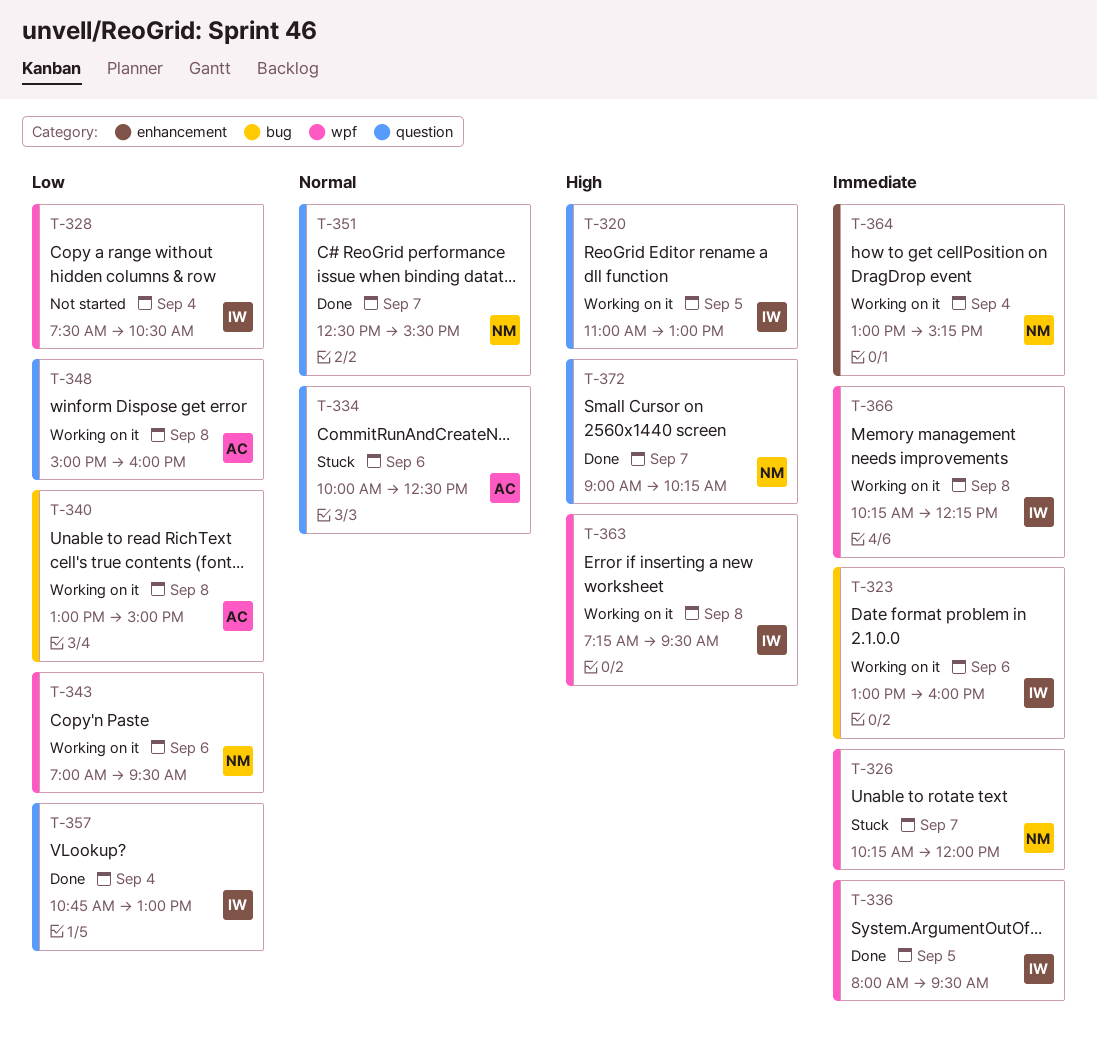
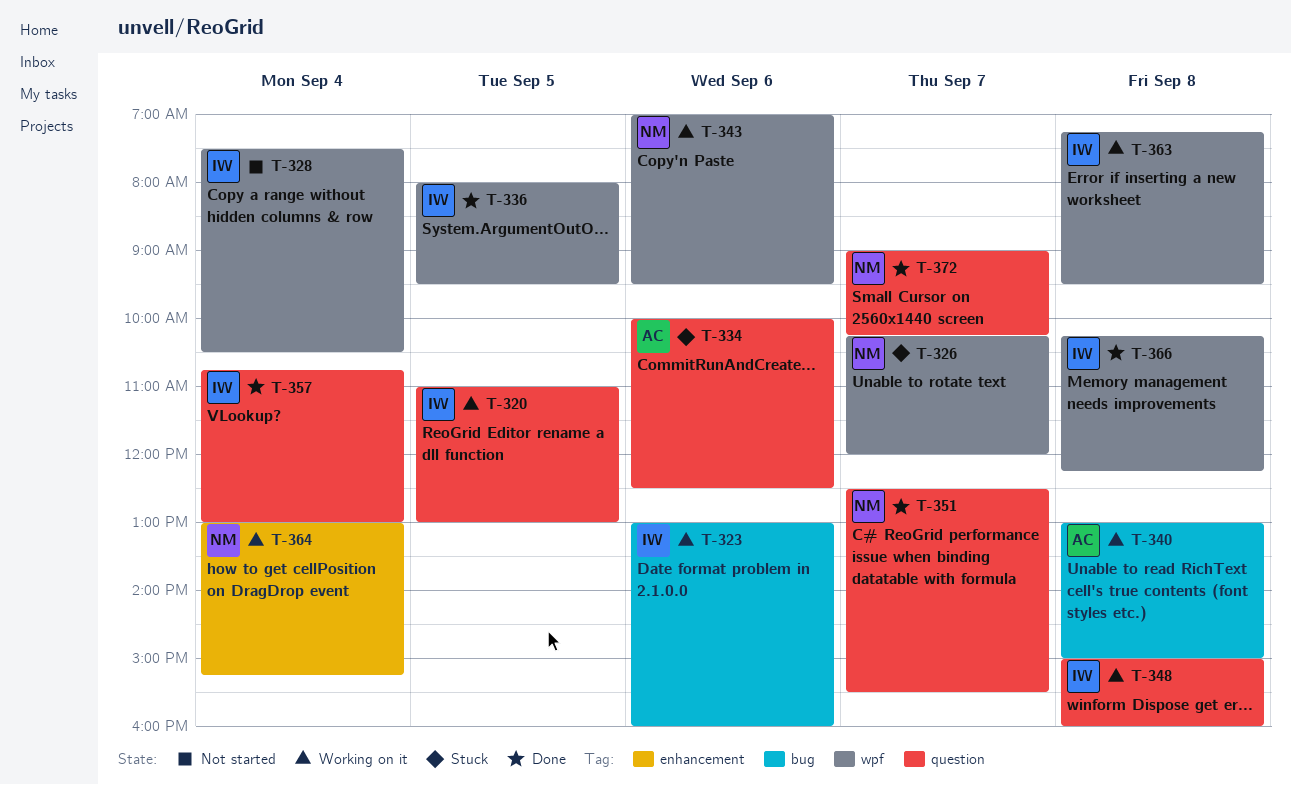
T-348, owner: AC -> IW
T-366, status: Working on it -> Done

